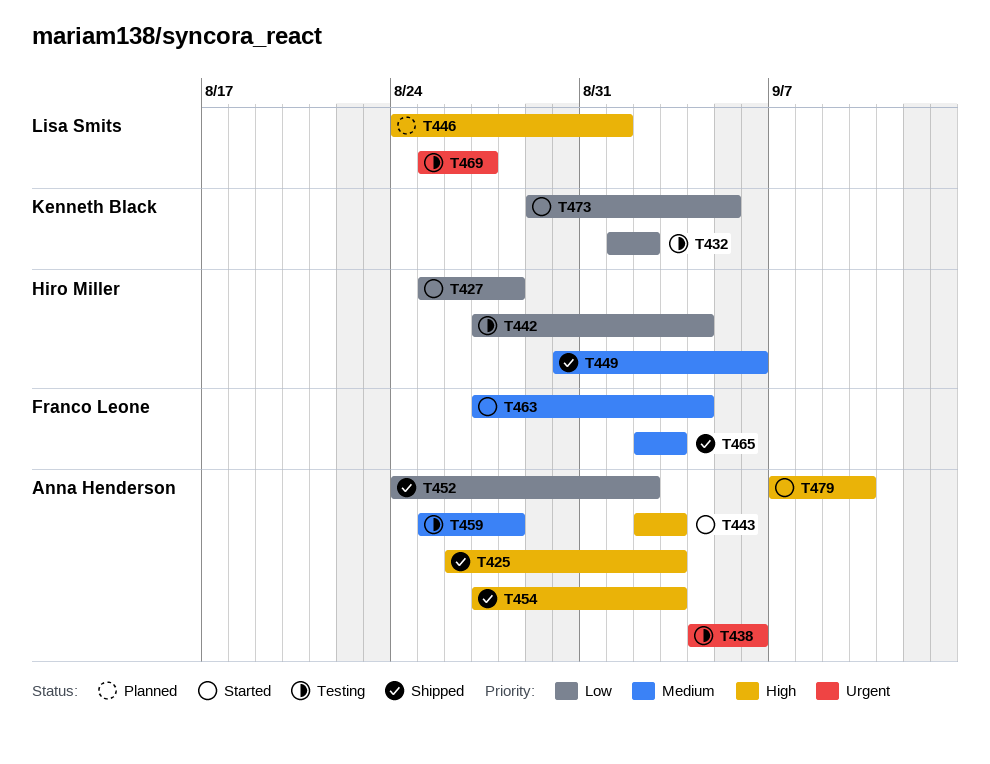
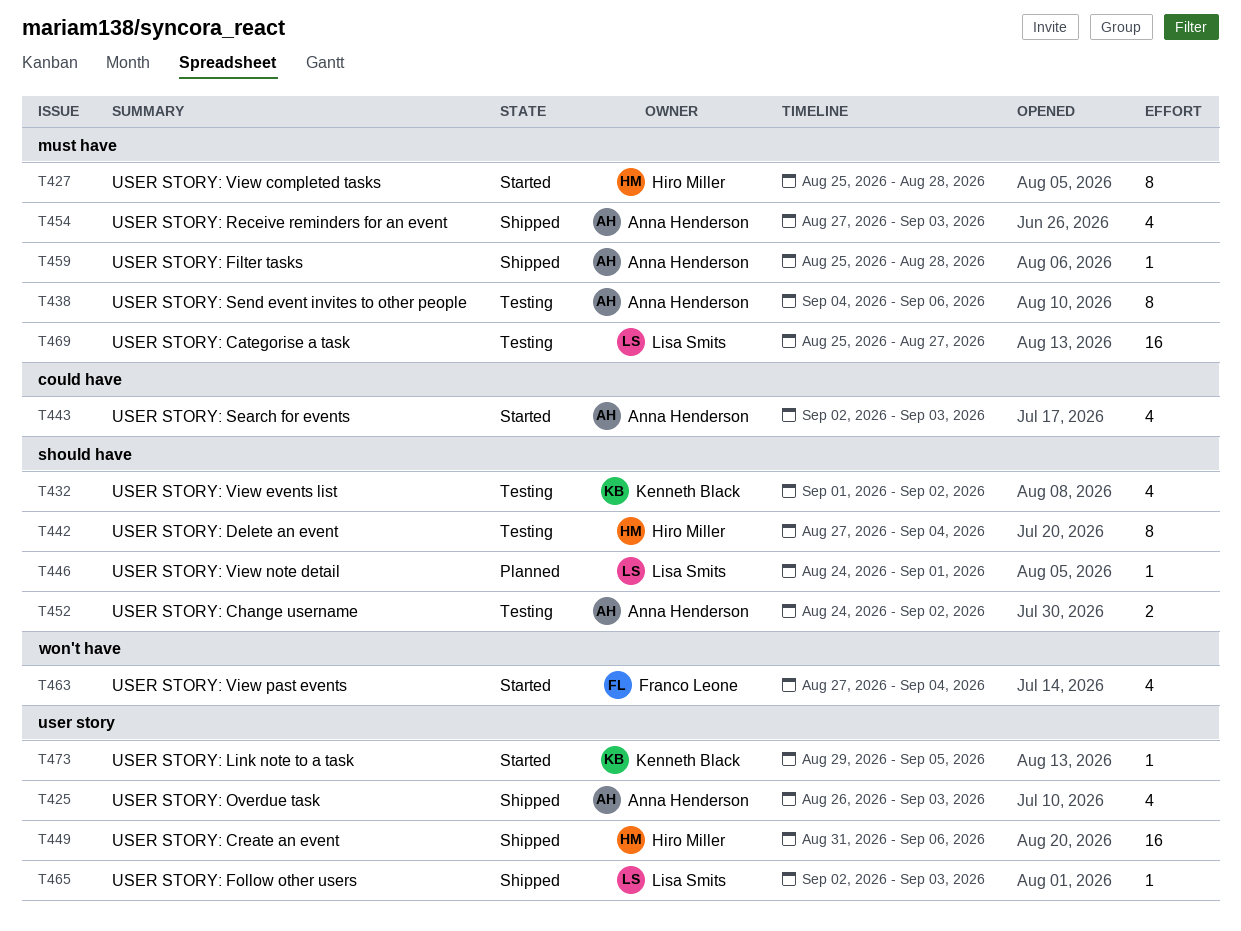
T449, start: Aug 30 -> Aug 31
T452, status: Shipped -> Testing
T459, status: Testing -> Shipped
T465, owner: Franco Leone -> Lisa Smits
T479: present -> none

